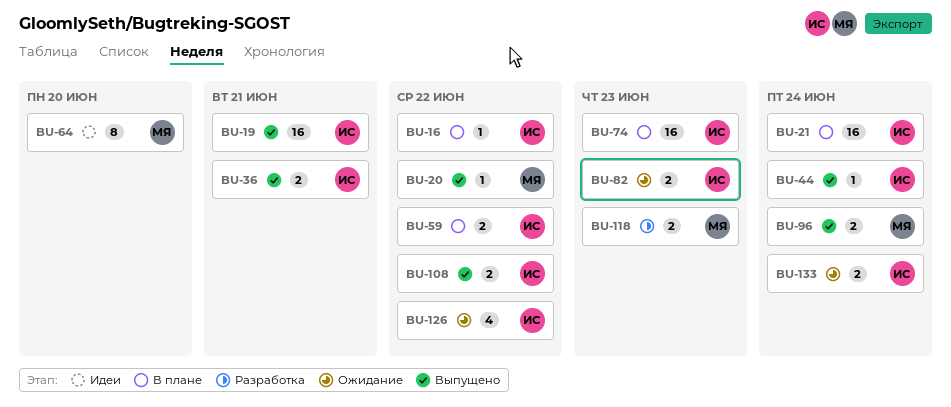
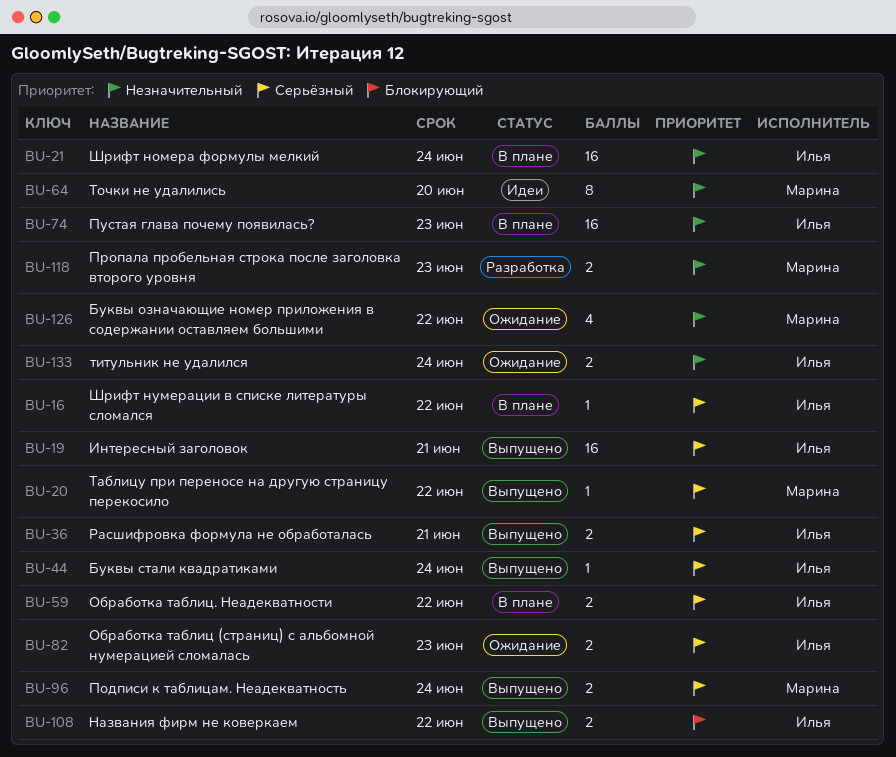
BU-126, owner: Илья -> Марина

